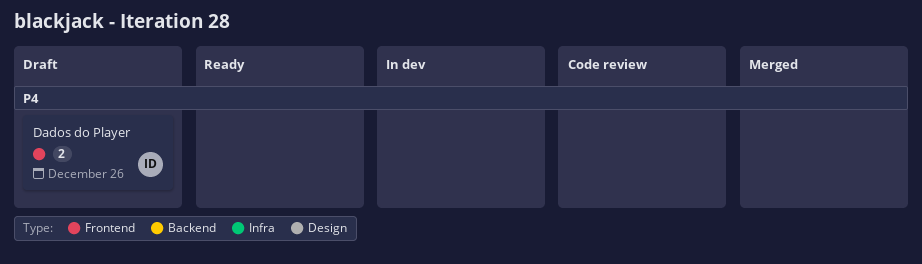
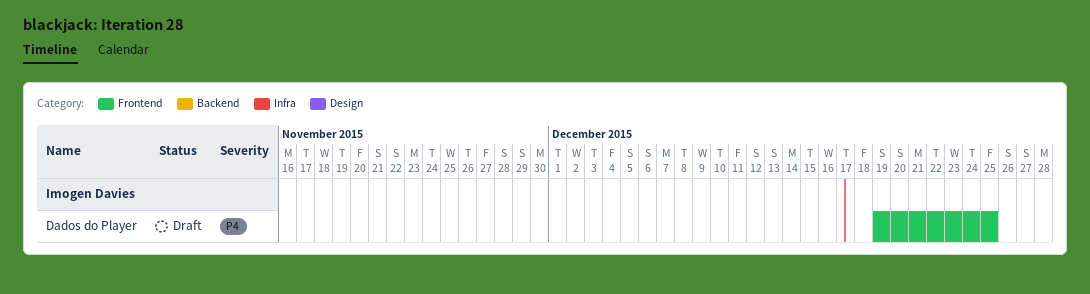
Dados do Player, due: Dec 26 -> Dec 25

